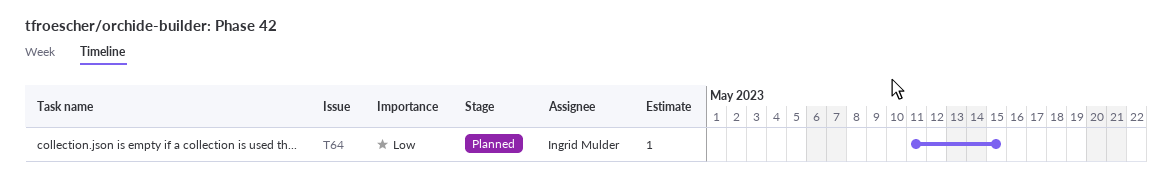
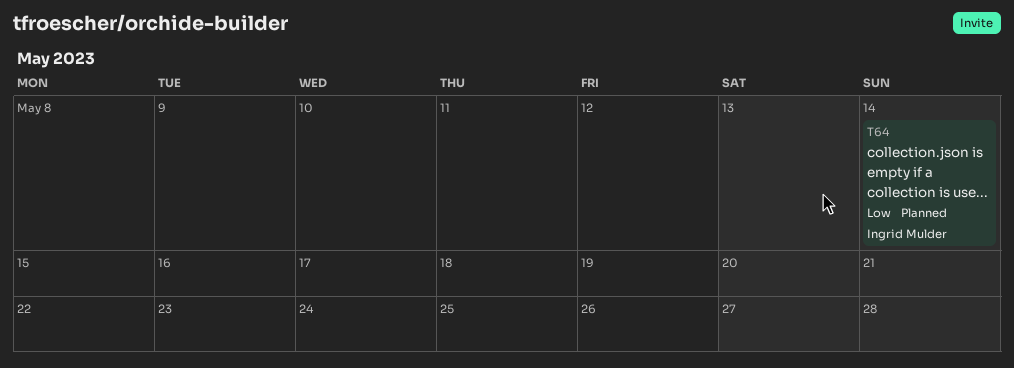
T64, due: May 15 -> May 14

